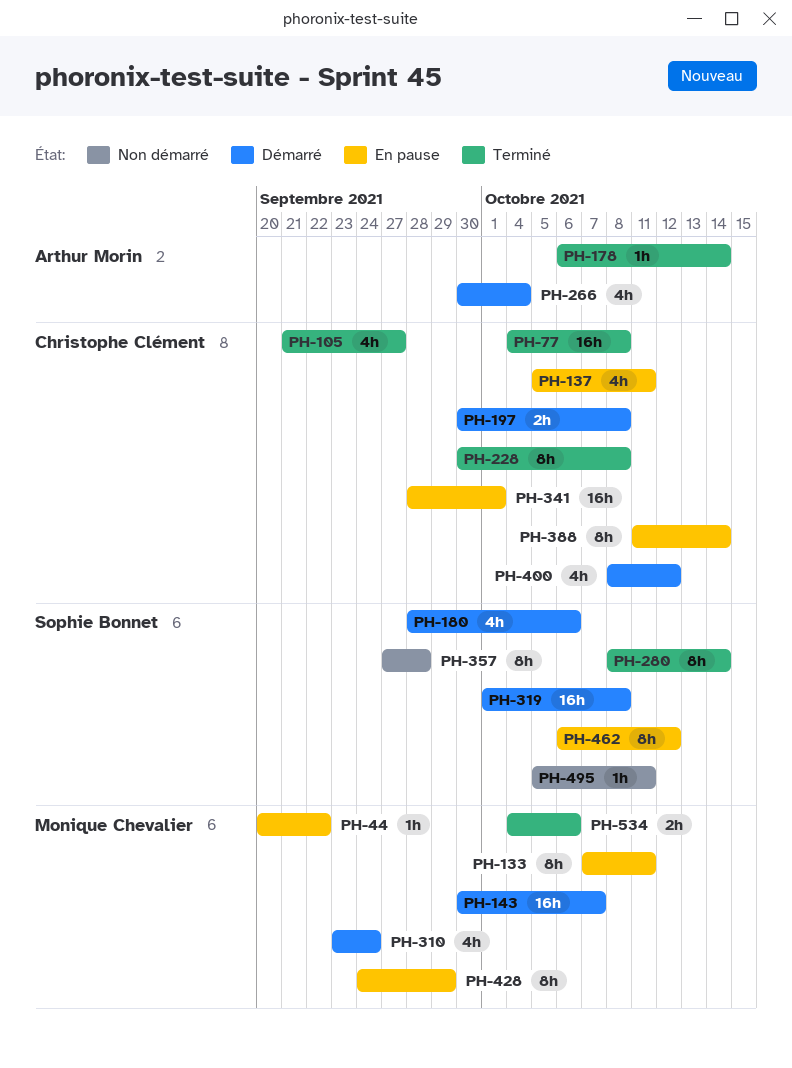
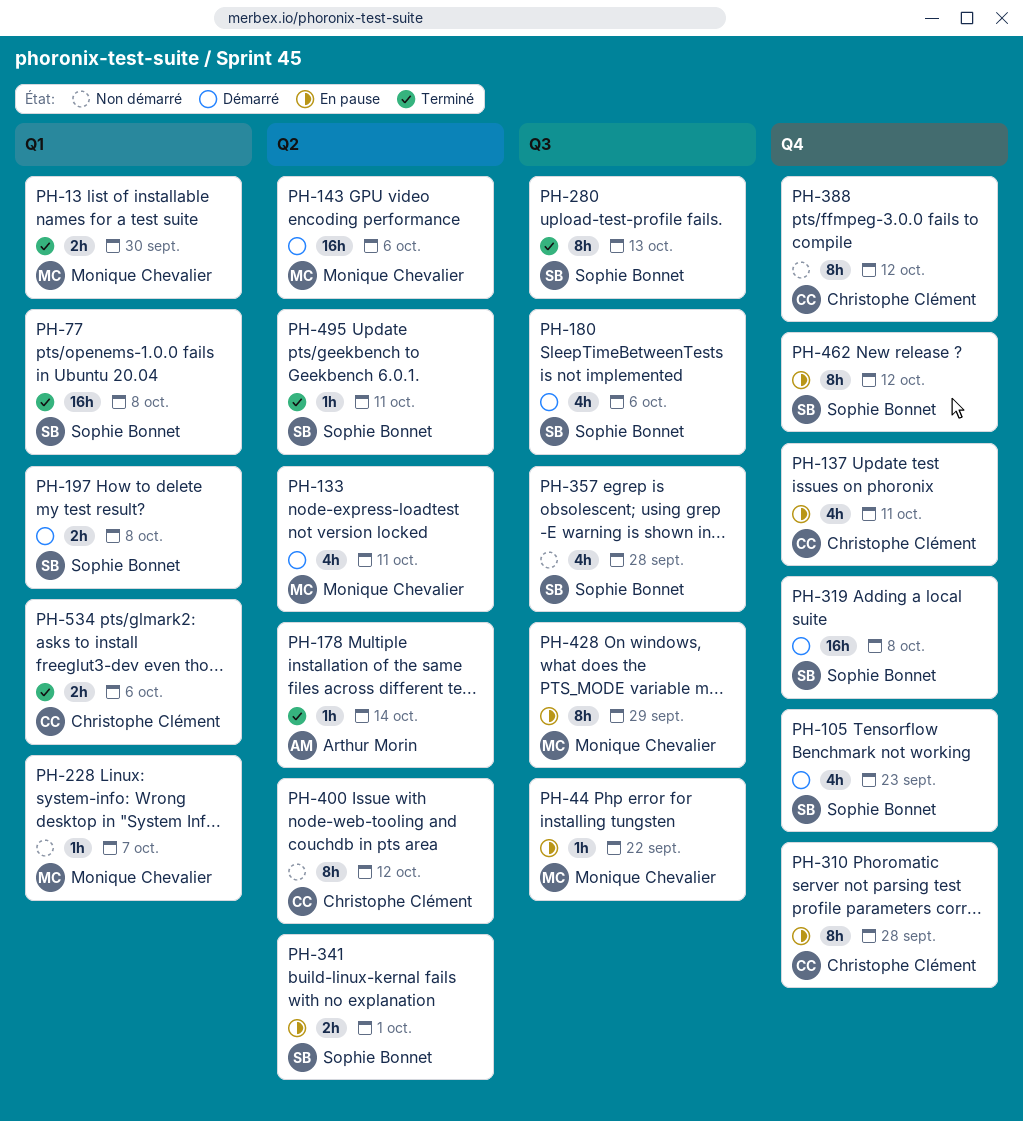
PH-13: none -> present
PH-77, owner: Christophe Clément -> Sophie Bonnet
PH-105, status: Terminé -> Démarré
PH-105, owner: Christophe Clément -> Sophie Bonnet
PH-105, due: Sep 27 -> Sep 23
PH-133, status: En pause -> Démarré
PH-133, estimate: 8h -> 4h
PH-143, due: Oct 7 -> Oct 6
PH-197, owner: Christophe Clément -> Sophie Bonnet
PH-228, status: Terminé -> Non démarré
PH-228, owner: Christophe Clément -> Monique Chevalier
PH-228, estimate: 8h -> 1h
PH-228, due: Oct 8 -> Oct 7
PH-266: present -> none
PH-280, due: Oct 14 -> Oct 13
PH-310, status: Démarré -> En pause
PH-310, owner: Monique Chevalier -> Christophe Clément
PH-310, estimate: 4h -> 8h
PH-310, due: Sep 24 -> Sep 28
PH-341, owner: Christophe Clément -> Sophie Bonnet
PH-341, estimate: 16h -> 2h
PH-357, estimate: 8h -> 4h
PH-388, status: En pause -> Non démarré
PH-388, due: Oct 14 -> Oct 12
PH-400, status: Démarré -> Non démarré
PH-400, estimate: 4h -> 8h
PH-495, status: Non démarré -> Terminé
PH-534, owner: Monique Chevalier -> Christophe Clément

